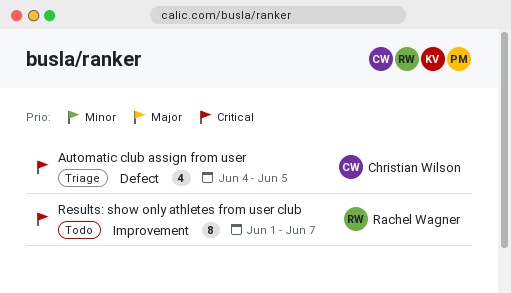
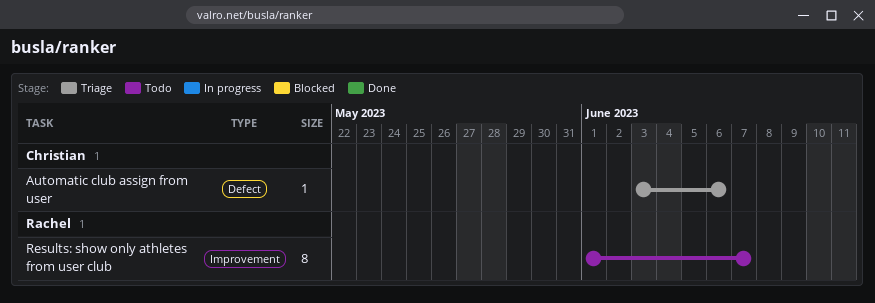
Automatic club assign from user, estimate: 4 -> 1
Automatic club assign from user, start: Jun 4 -> Jun 3
Automatic club assign from user, due: Jun 5 -> Jun 6

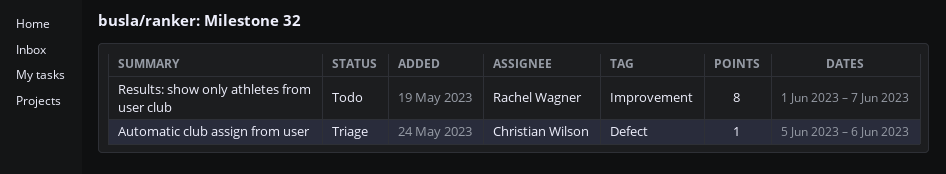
Automatic club assign from user, start: Jun 3 -> Jun 5

